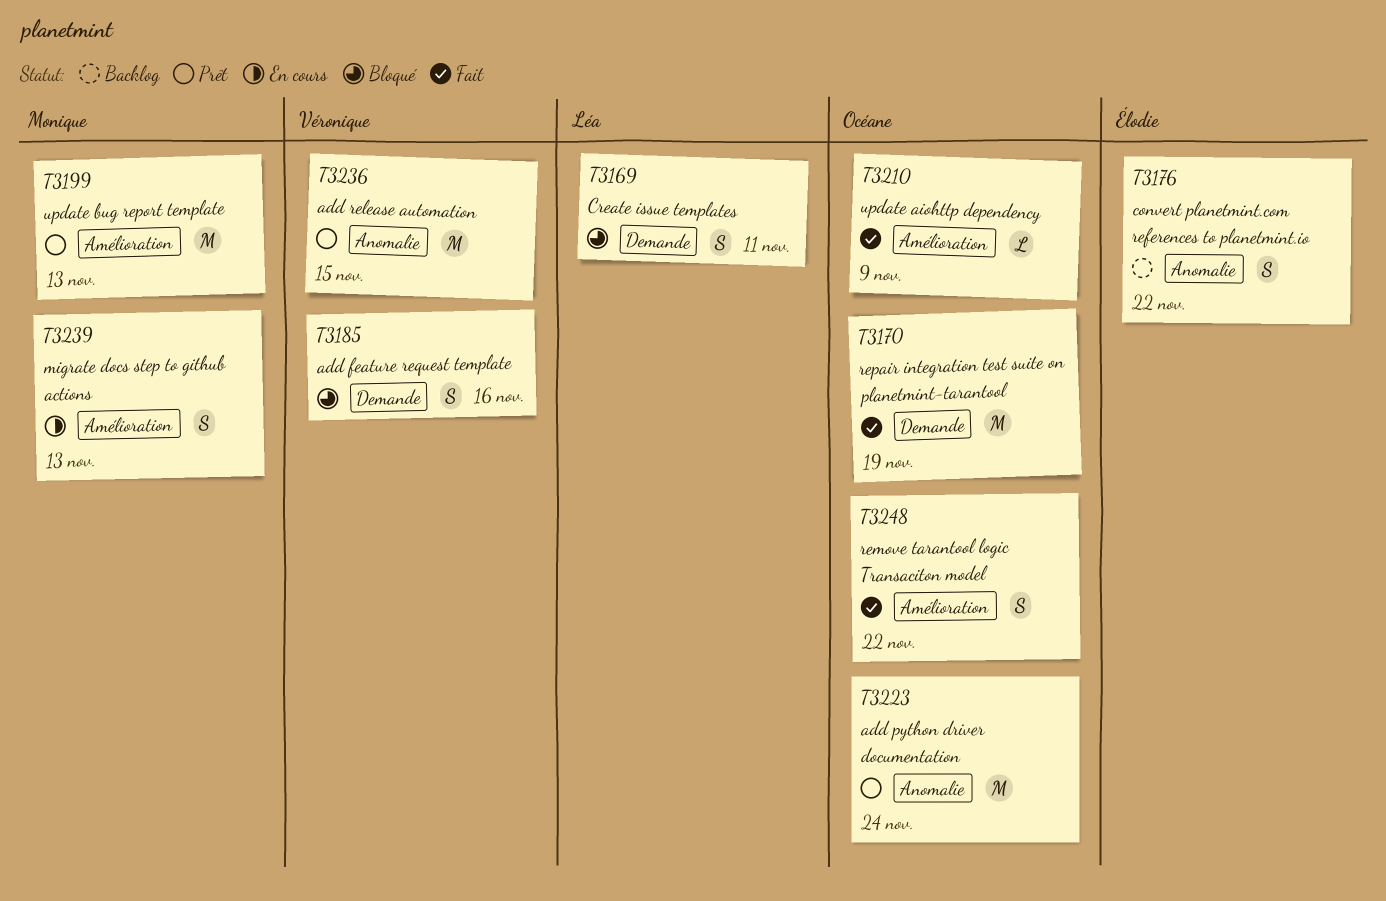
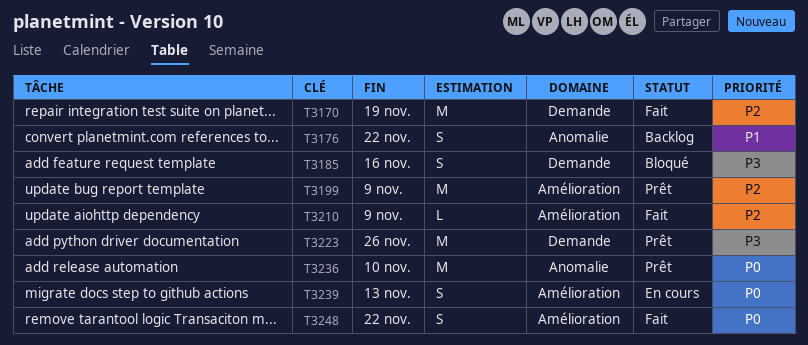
T3169: present -> none
T3199, due: Nov 13 -> Nov 9
T3223, label: Anomalie -> Demande
T3223, due: Nov 24 -> Nov 26
T3236, due: Nov 15 -> Nov 10

